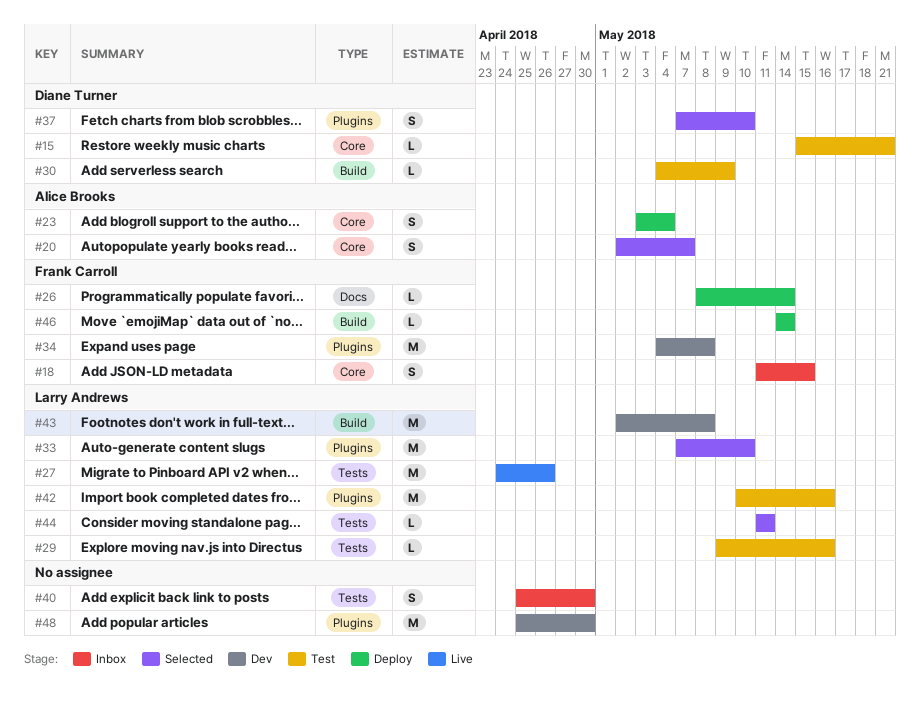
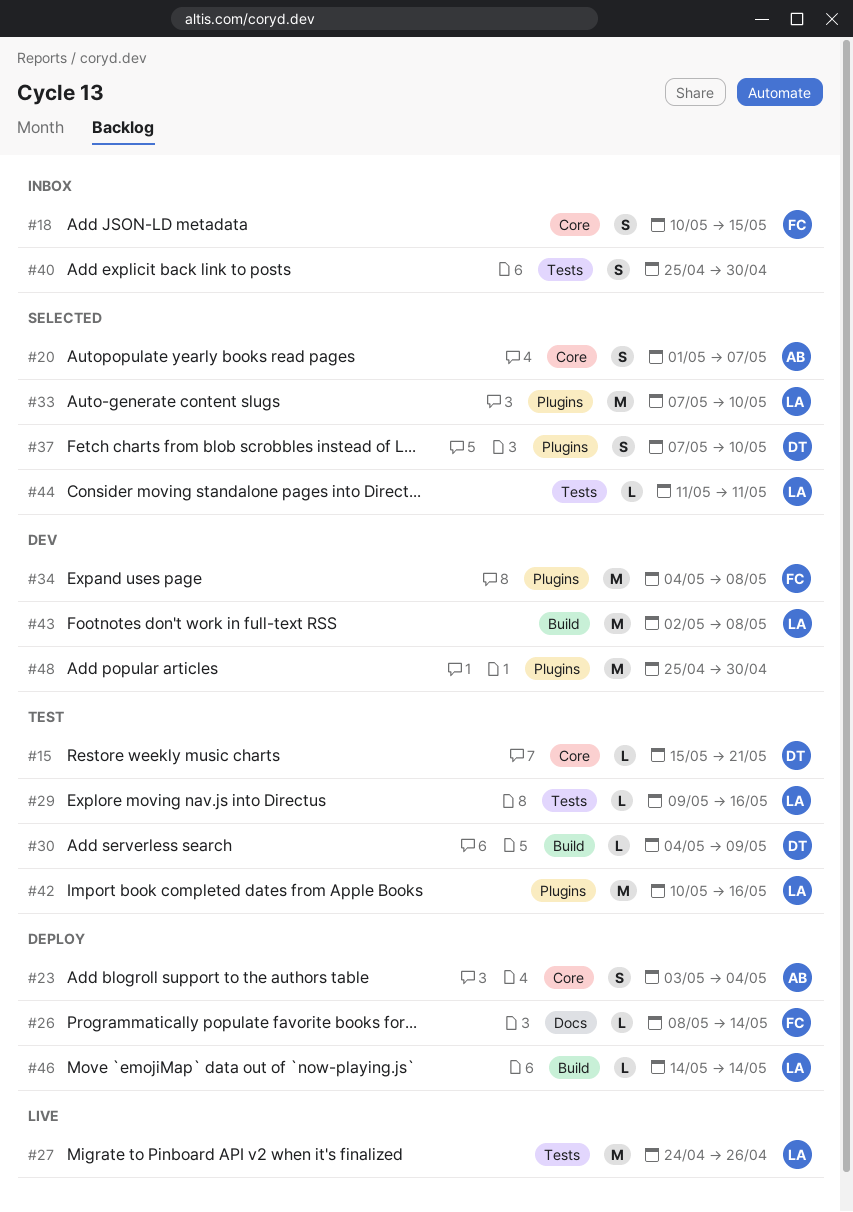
#18, start: May 11 -> May 10
#20, start: May 2 -> May 1
#46, owner: Frank Carroll -> Larry Andrews

